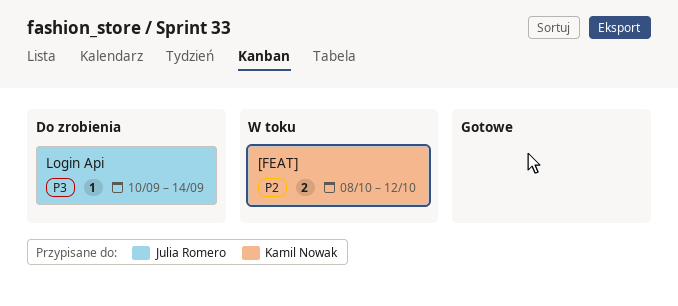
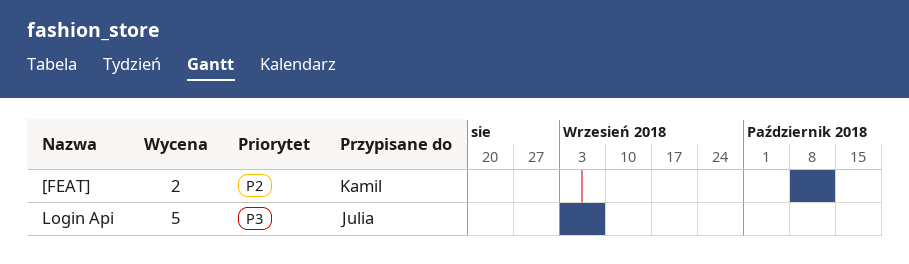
Login Api, estimate: 1 -> 5
Login Api, start: Sep 10 -> Sep 3
Login Api, due: Sep 14 -> Sep 7

